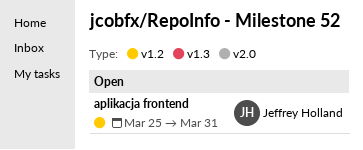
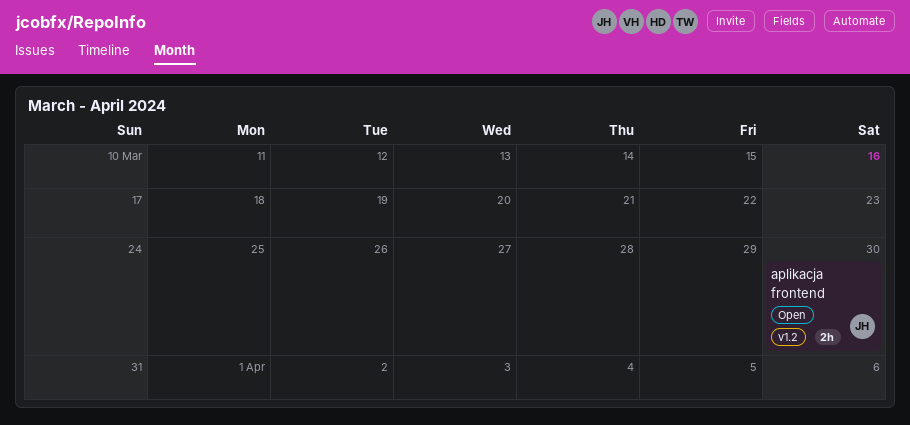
aplikacja frontend, due: Mar 31 -> Mar 30

